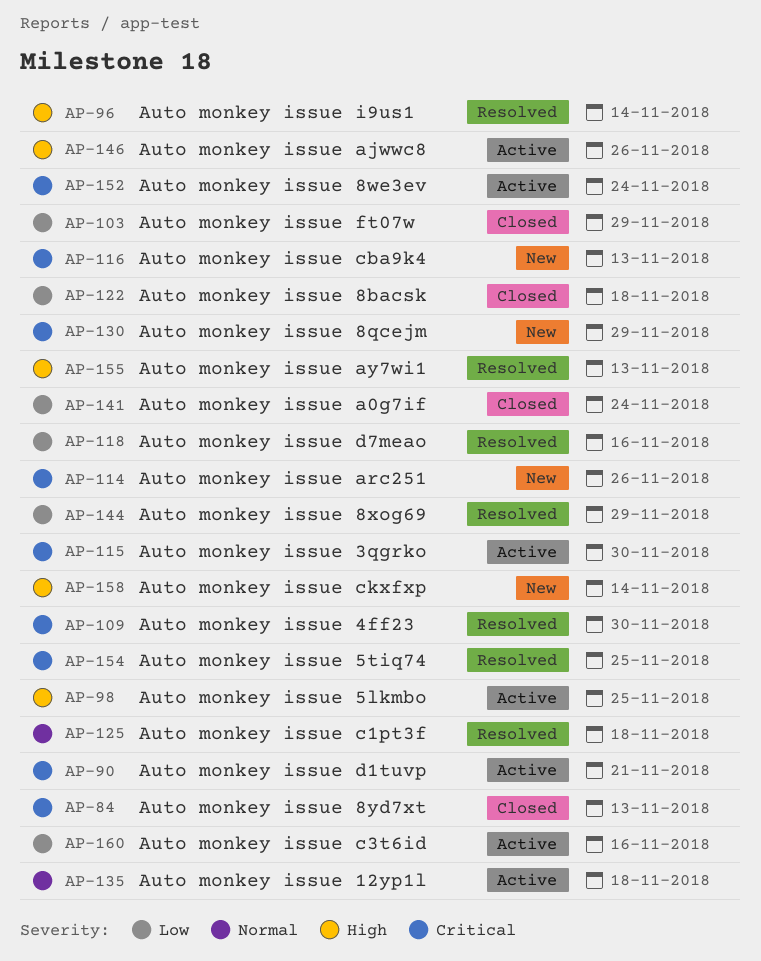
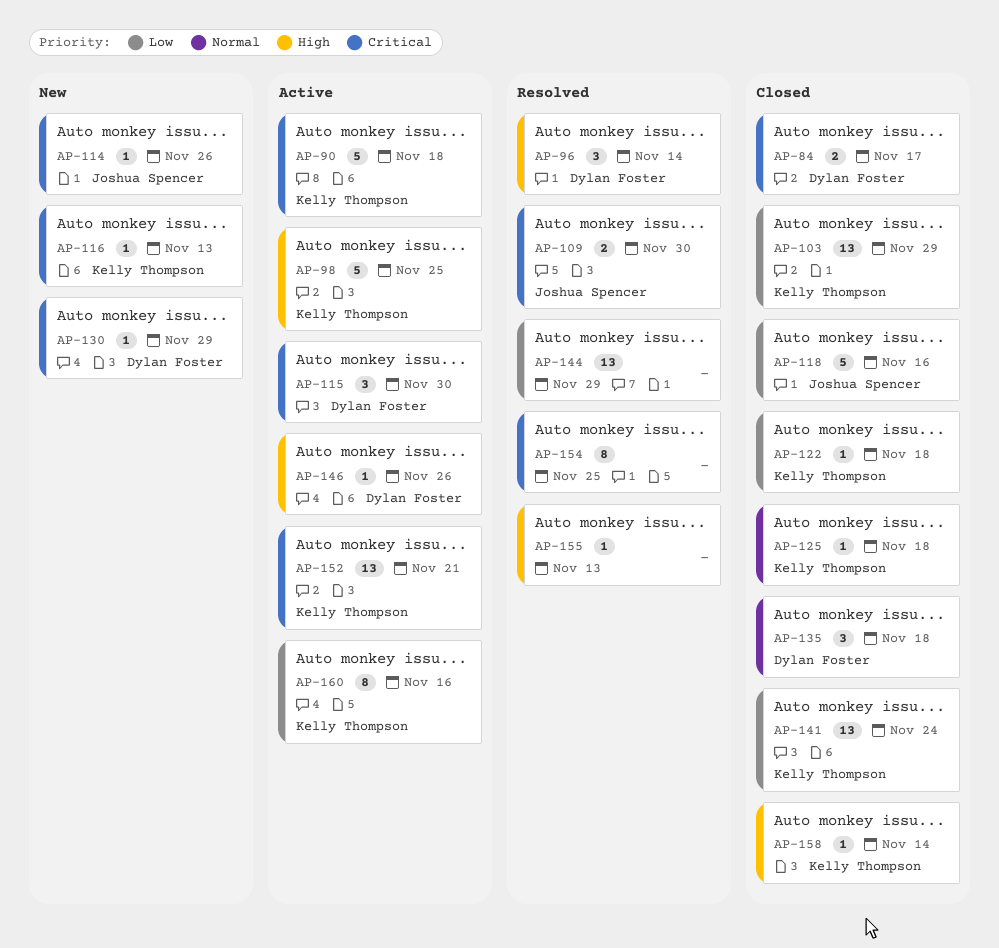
AP-84, due: Nov 13 -> Nov 17
AP-90, due: Nov 21 -> Nov 18
AP-118, status: Resolved -> Closed
AP-125, status: Resolved -> Closed
AP-135, status: Active -> Closed
AP-152, due: Nov 24 -> Nov 21
AP-158, status: New -> Closed

